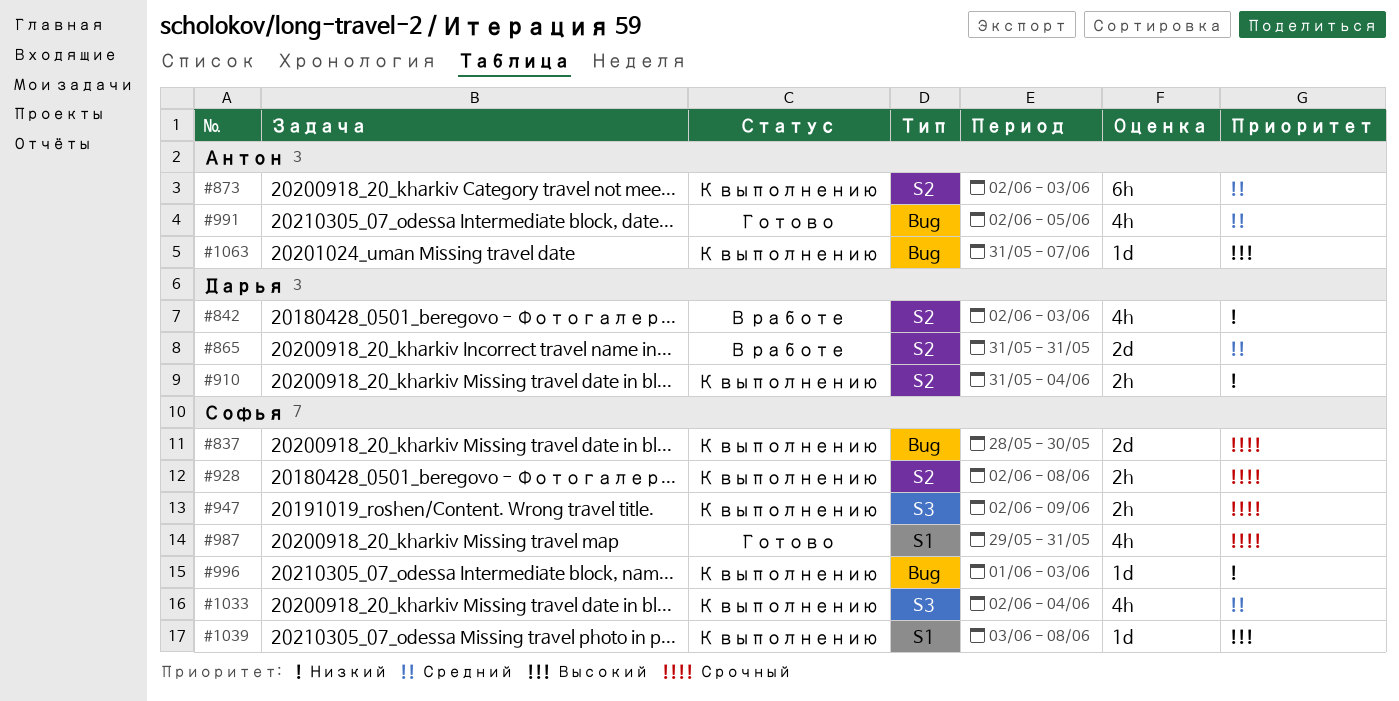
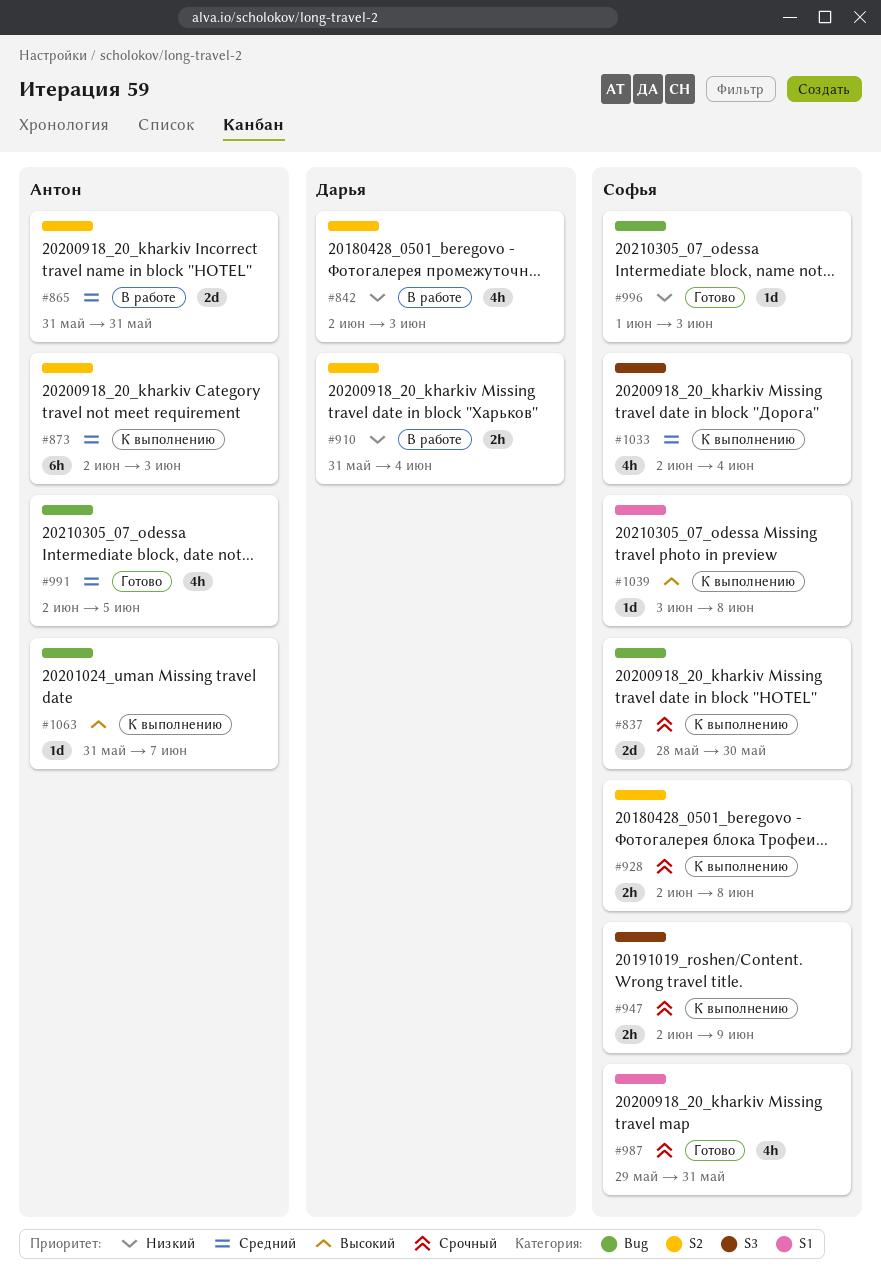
#865, owner: Дарья -> Антон
#910, status: К выполнению -> В работе
#996, status: К выполнению -> Готово

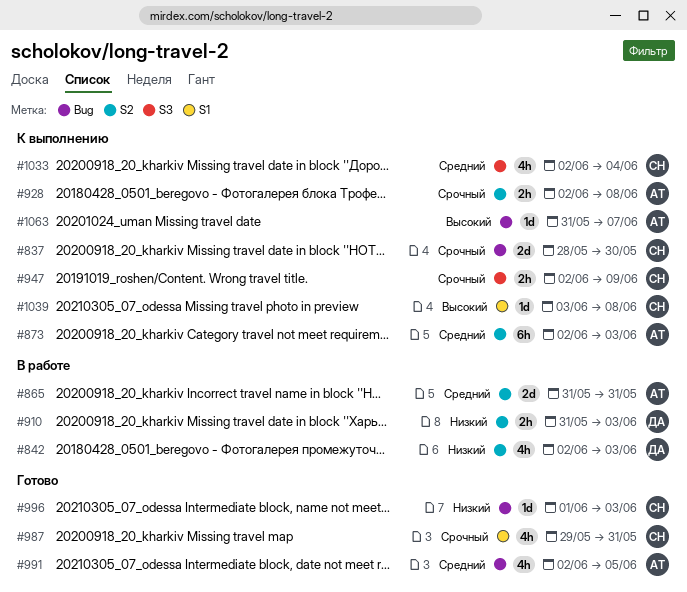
#910, due: Jun 4 -> Jun 3
#928, owner: Софья -> Антон

